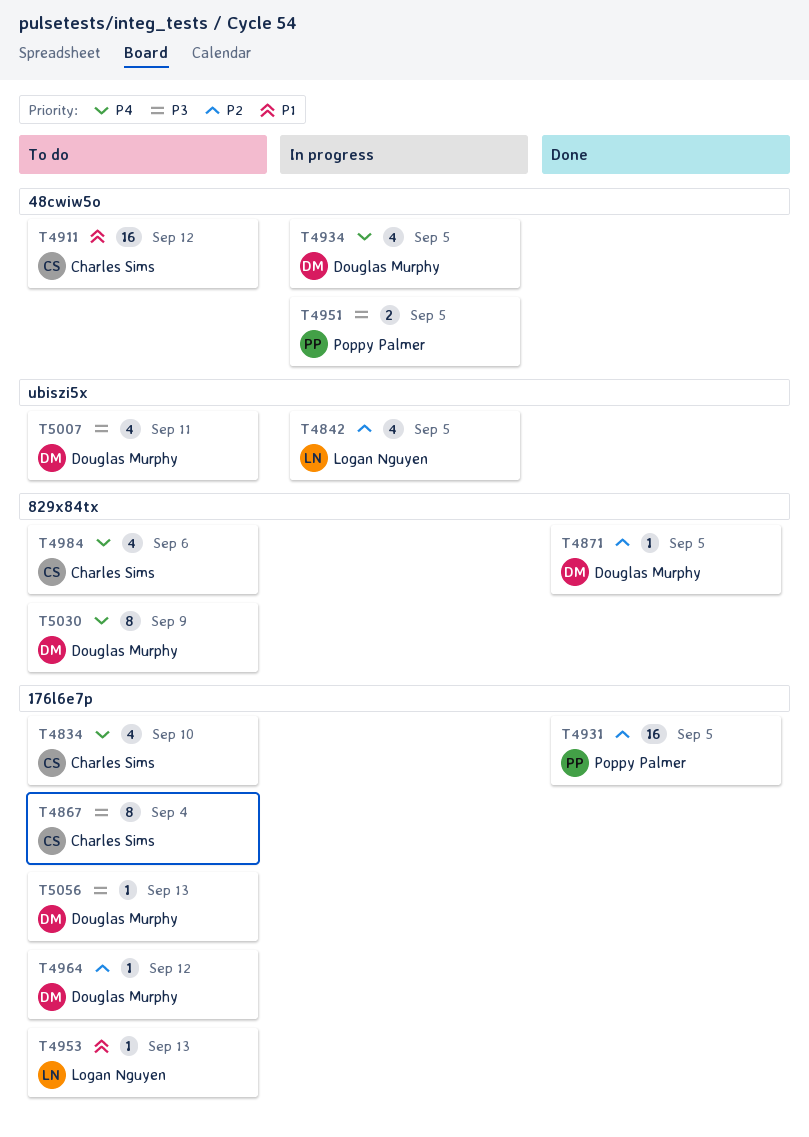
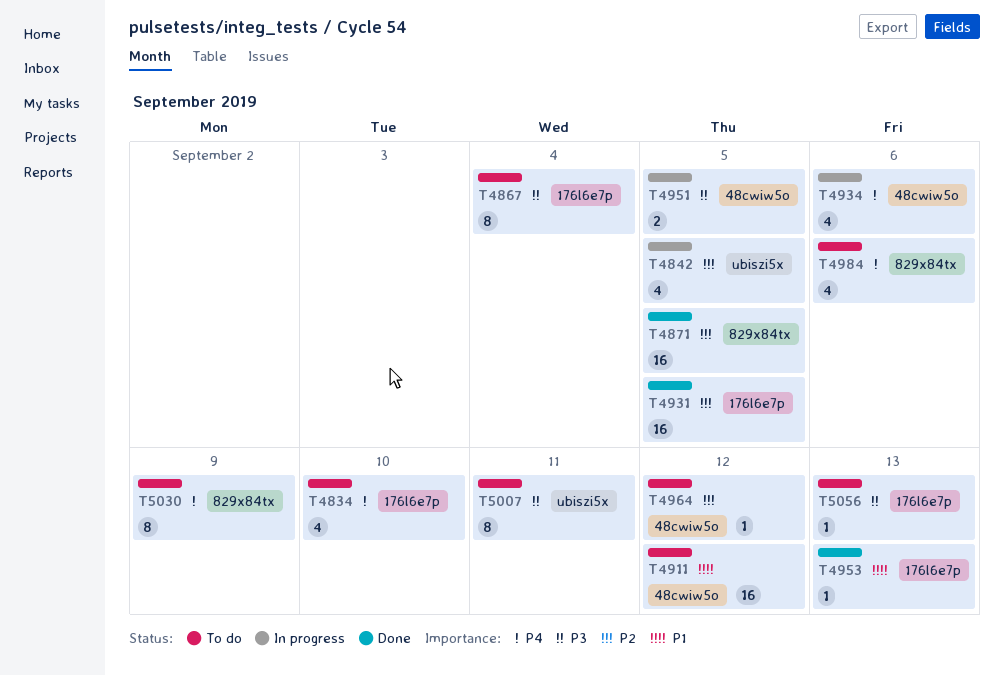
T4871, estimate: 1 -> 16
T4934, due: Sep 5 -> Sep 6
T4953, status: To do -> Done
T4964, label: 176l6e7p -> 48cwiw5o
T5007, estimate: 4 -> 8

